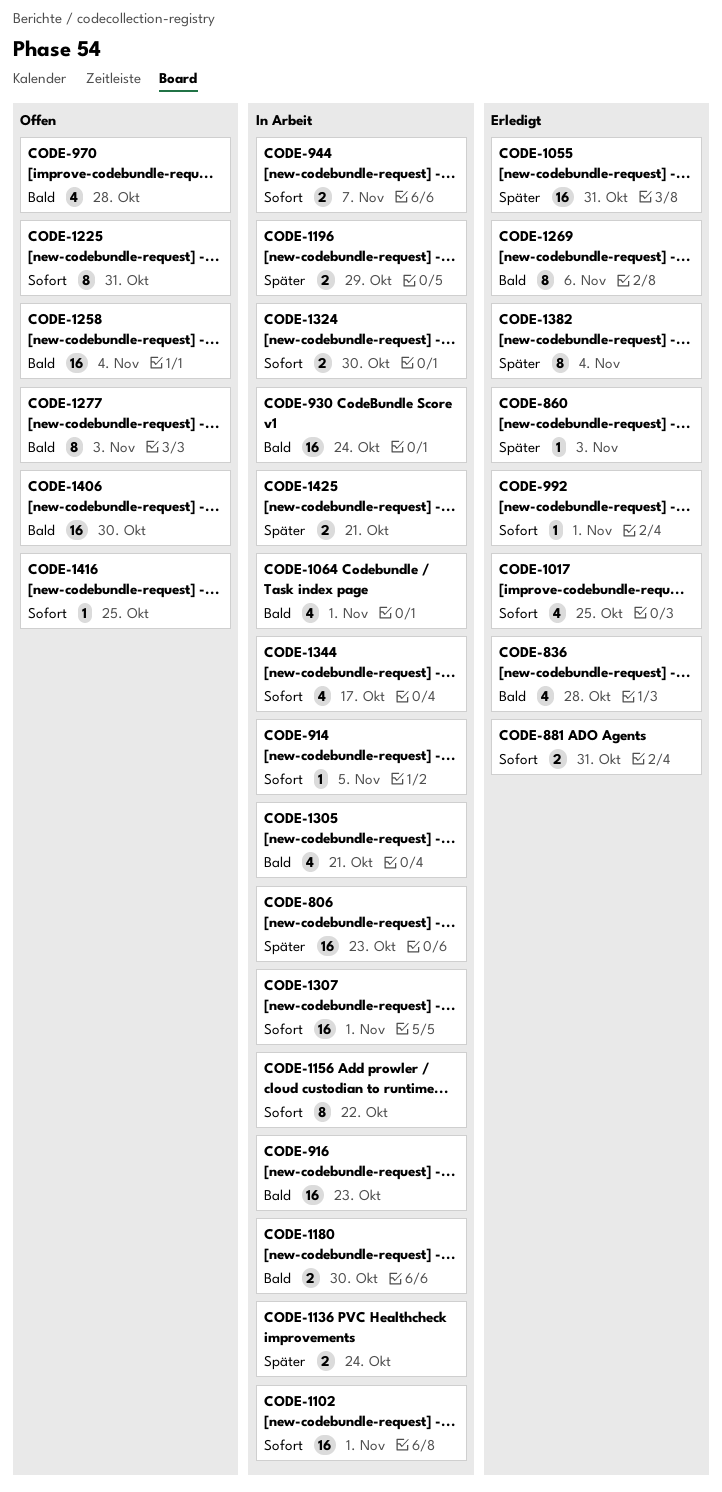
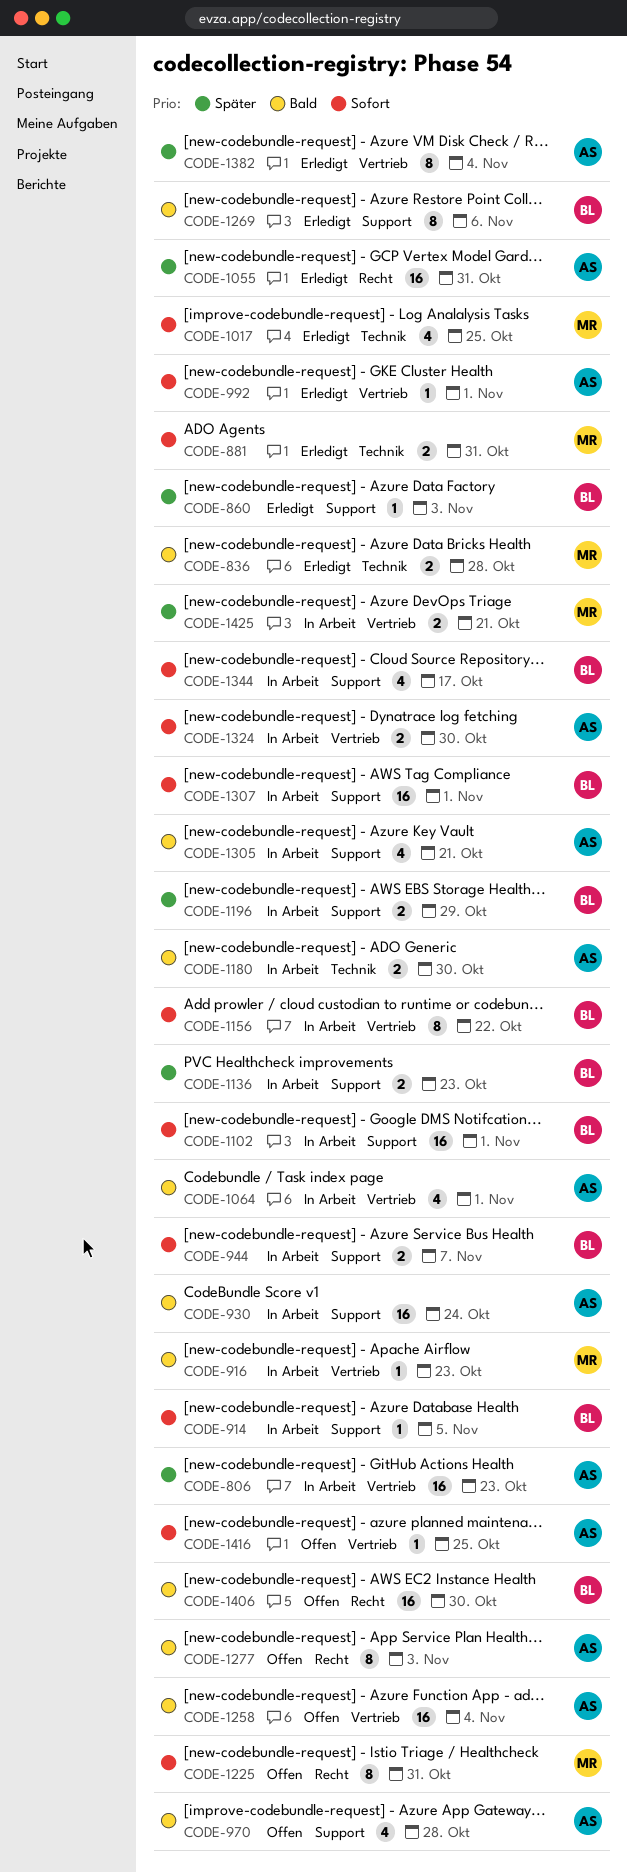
CODE-836, estimate: 4 -> 2
CODE-916, estimate: 16 -> 1
CODE-1136, due: Oct 24 -> Oct 23

